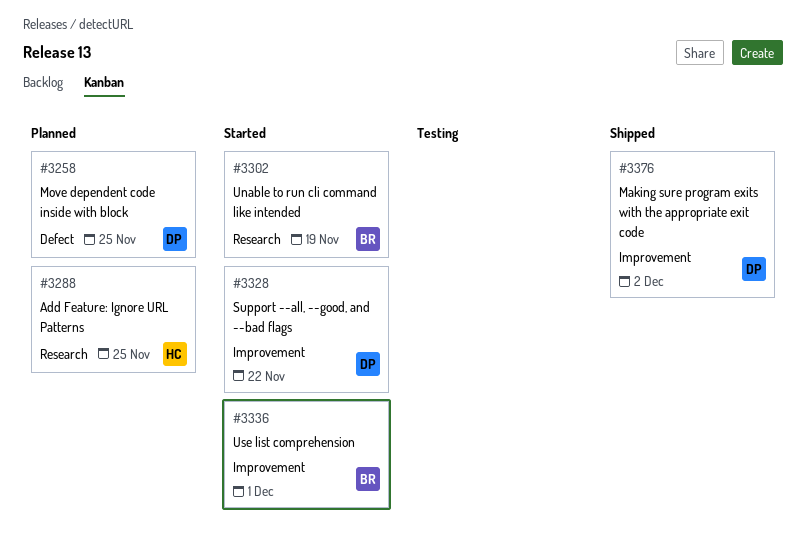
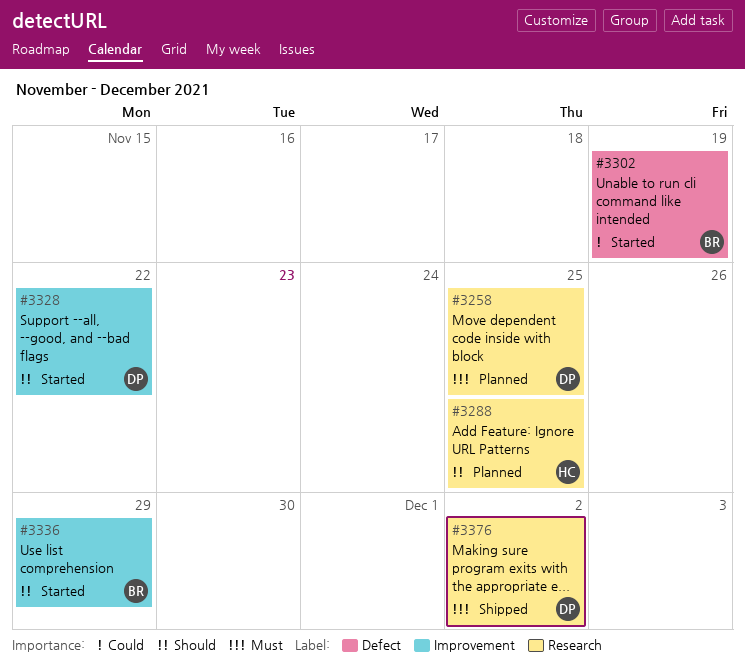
#3258, label: Defect -> Research
#3302, label: Research -> Defect
#3336, due: Dec 1 -> Nov 29
#3376, label: Improvement -> Research

